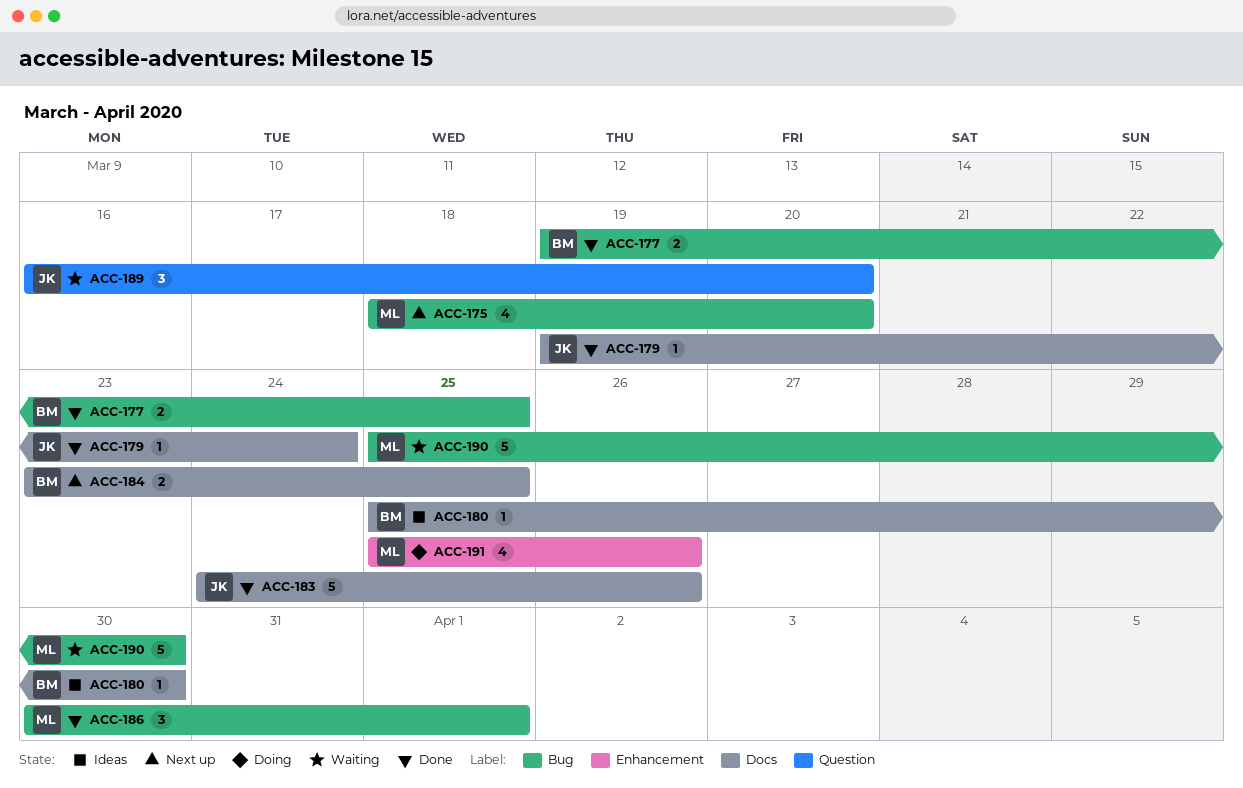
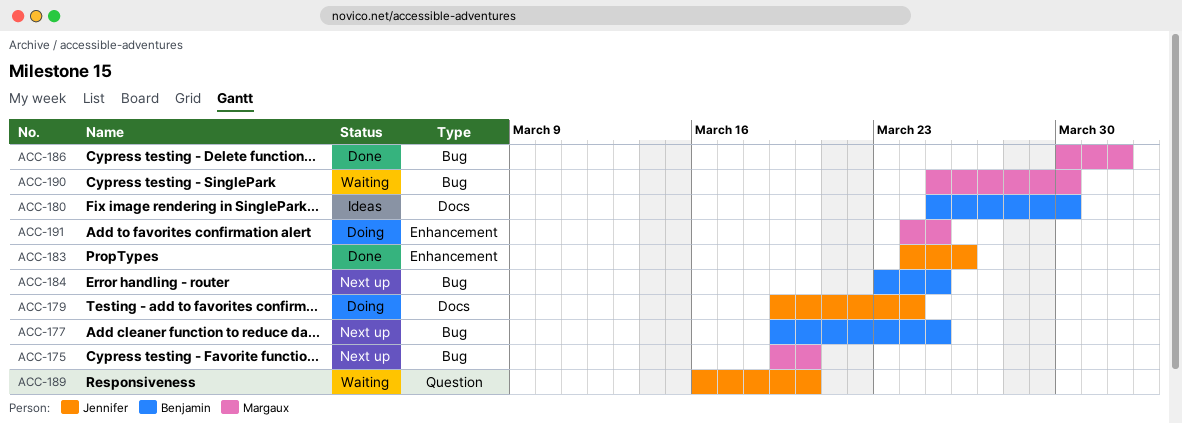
ACC-175, start: Mar 18 -> Mar 19
ACC-177, status: Done -> Next up
ACC-179, status: Done -> Doing
ACC-183, label: Docs -> Enhancement
ACC-184, label: Docs -> Bug
ACC-191, start: Mar 25 -> Mar 24
ACC-191, due: Mar 26 -> Mar 25

